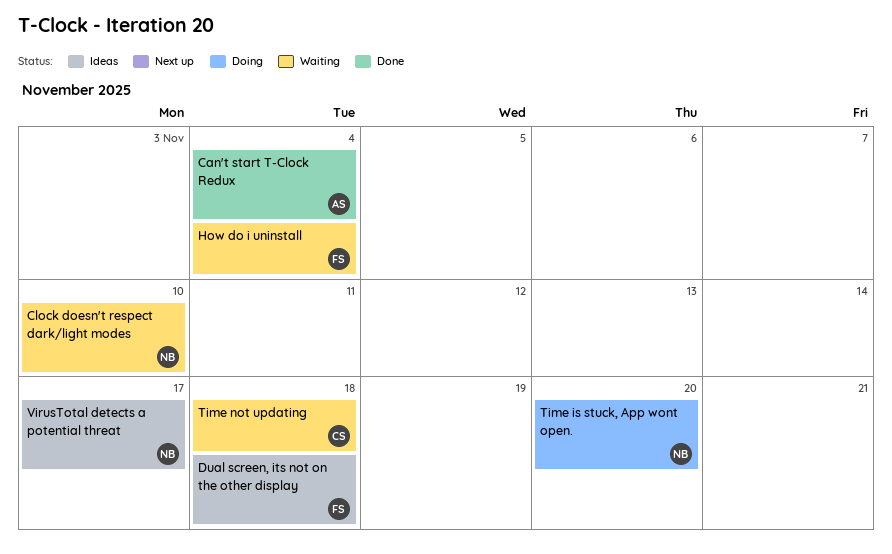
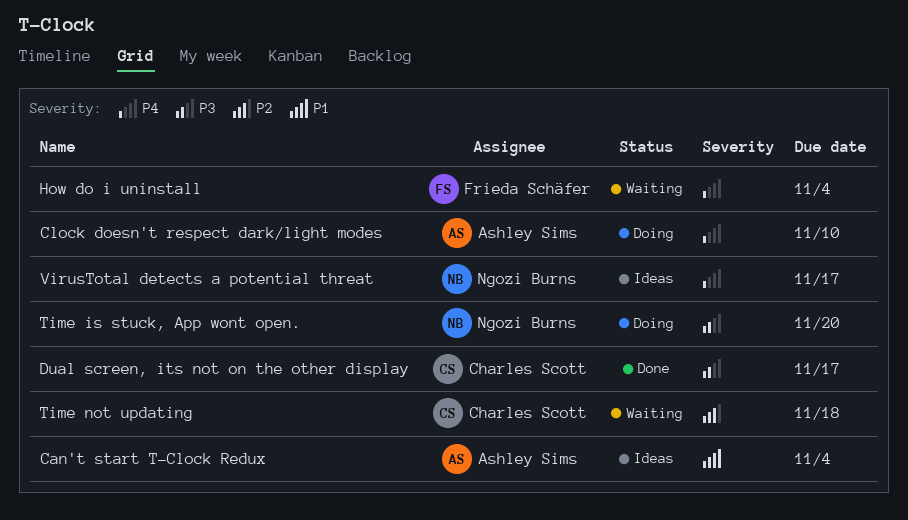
Can't start T-Clock Redux, status: Done -> Ideas
Clock doesn't respect dark/light modes, status: Waiting -> Doing
Clock doesn't respect dark/light modes, owner: Ngozi Burns -> Ashley Sims
Dual screen, its not on the other display, status: Ideas -> Done
Dual screen, its not on the other display, owner: Frieda Schäfer -> Charles Scott
Dual screen, its not on the other display, due: Nov 18 -> Nov 17

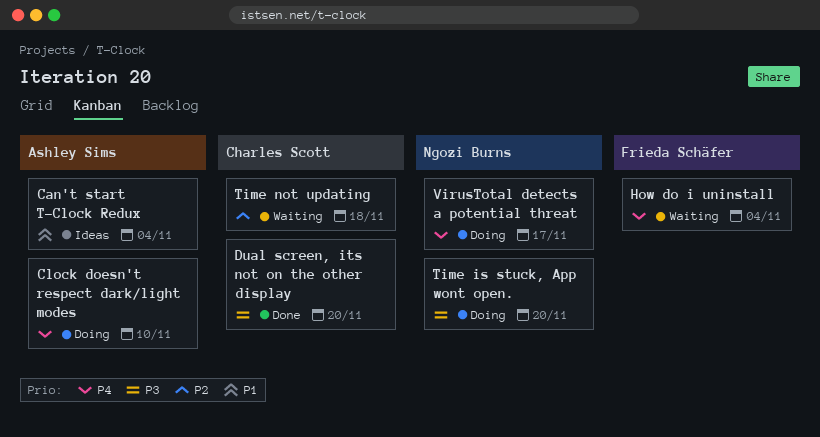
Dual screen, its not on the other display, due: Nov 17 -> Nov 20
VirusTotal detects a potential threat, status: Ideas -> Doing

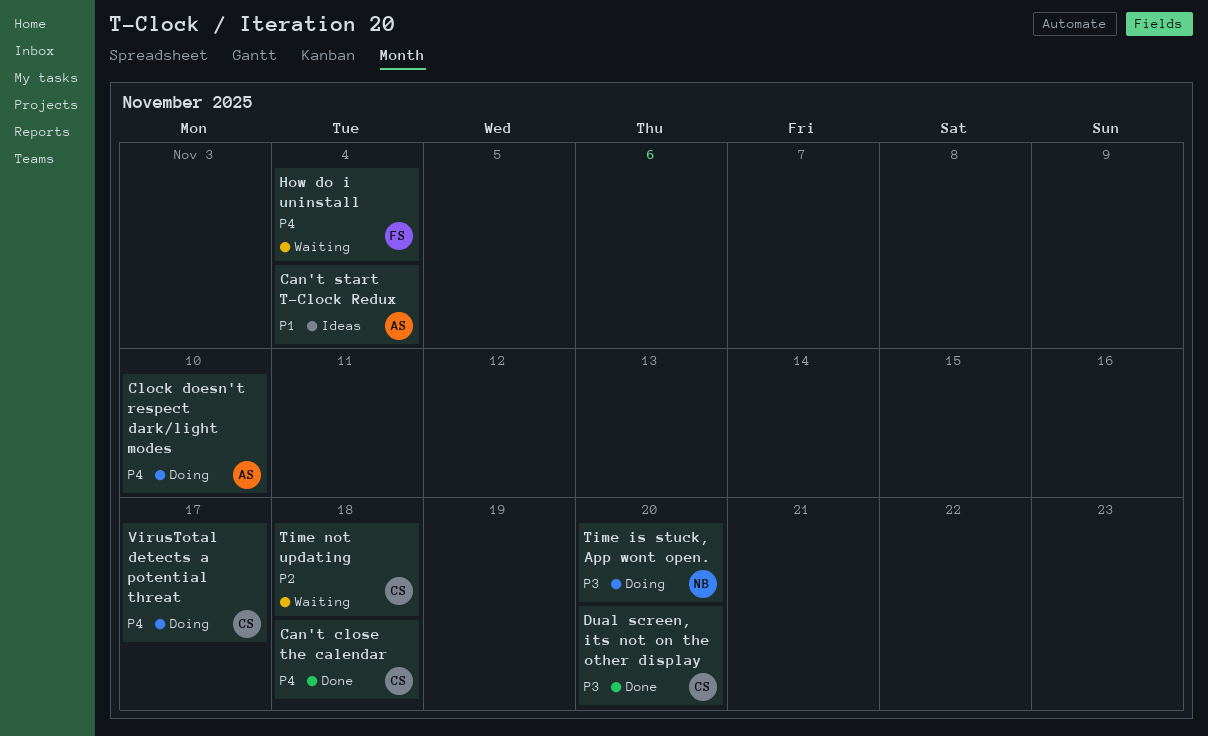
Can't close the calendar: none -> present
VirusTotal detects a potential threat, owner: Ngozi Burns -> Charles Scott

